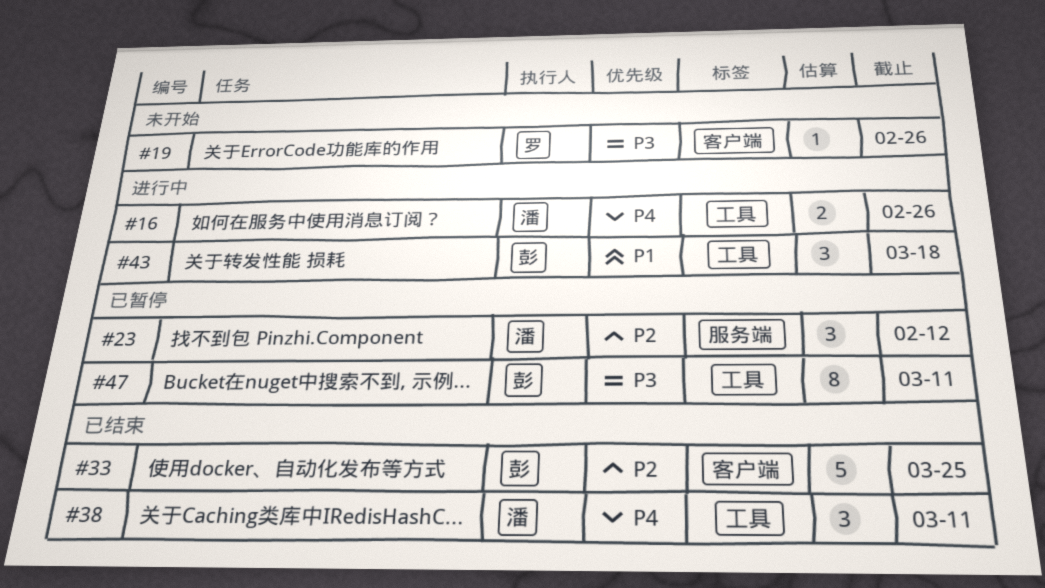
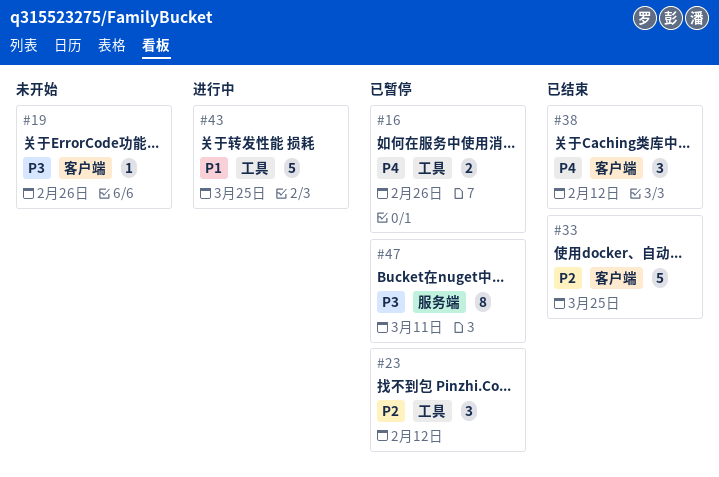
#16, status: 进行中 -> 已暂停
#23, label: 服务端 -> 工具
#38, label: 工具 -> 客户端
#38, due: Mar 11 -> Feb 12
#43, estimate: 3 -> 5
#43, due: Mar 18 -> Mar 25
#47, label: 工具 -> 服务端

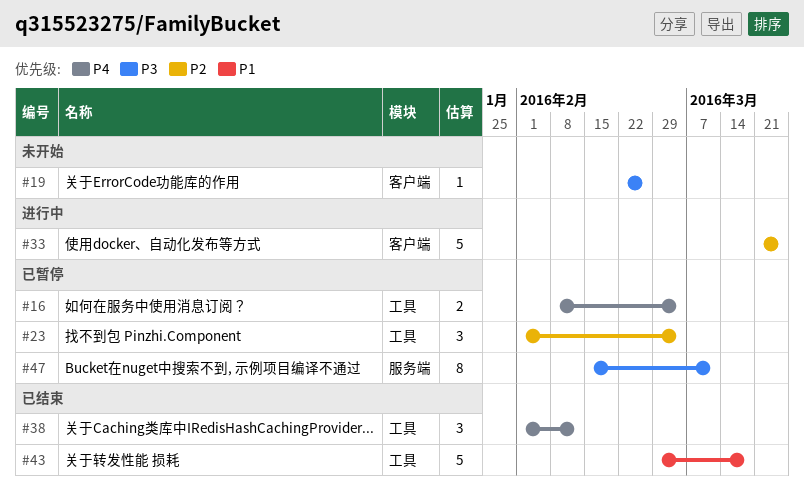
#16, due: Feb 26 -> Mar 4
#23, due: Feb 12 -> Mar 4
#33, status: 已结束 -> 进行中
#38, label: 客户端 -> 工具
#43, status: 进行中 -> 已结束
#43, due: Mar 25 -> Mar 18

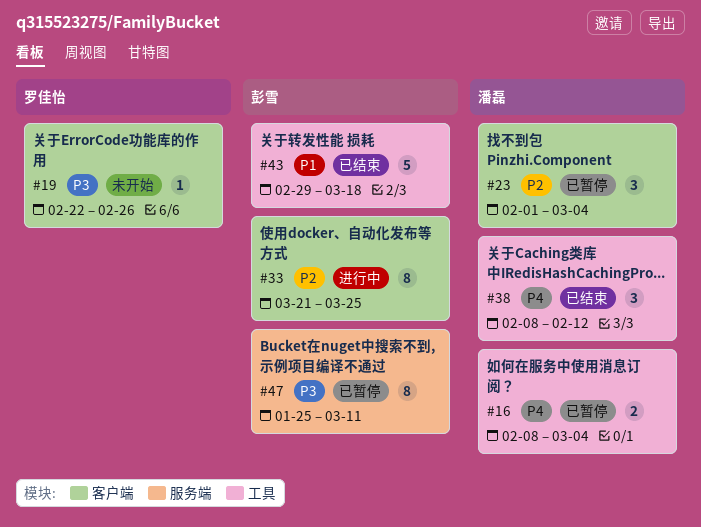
#23, label: 工具 -> 客户端
#33, estimate: 5 -> 8
#38, start: Feb 1 -> Feb 8
#47, start: Feb 15 -> Jan 25

